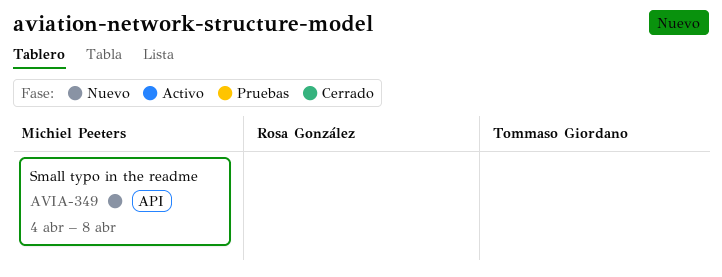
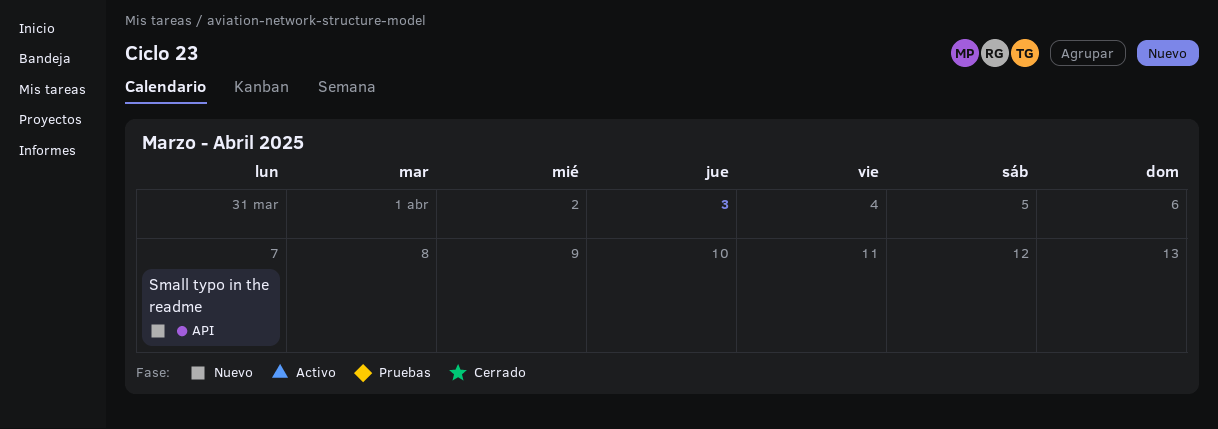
Small typo in the readme, due: Apr 8 -> Apr 7

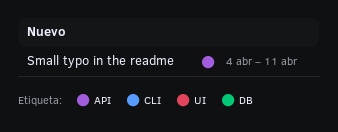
Small typo in the readme, due: Apr 7 -> Apr 11

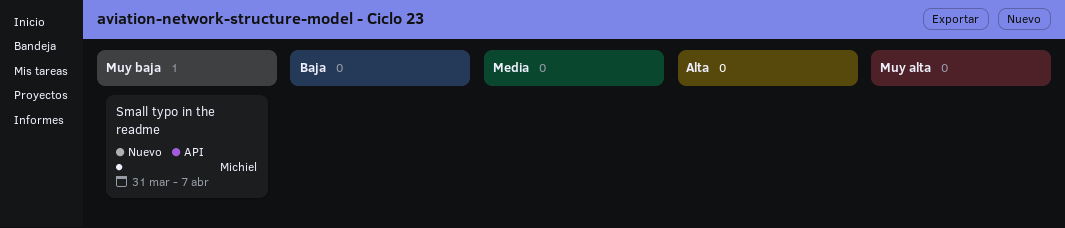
Small typo in the readme, start: Apr 4 -> Mar 31
Small typo in the readme, due: Apr 11 -> Apr 7

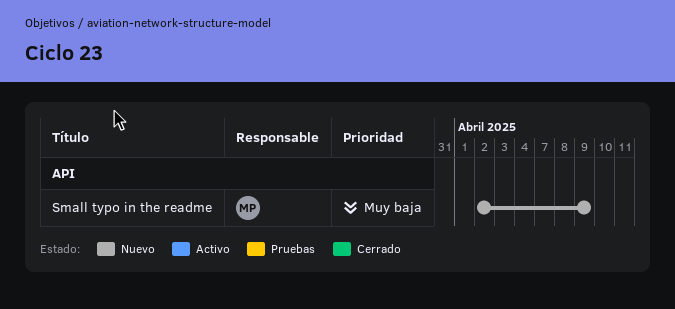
Small typo in the readme, start: Mar 31 -> Apr 2
Small typo in the readme, due: Apr 7 -> Apr 9

